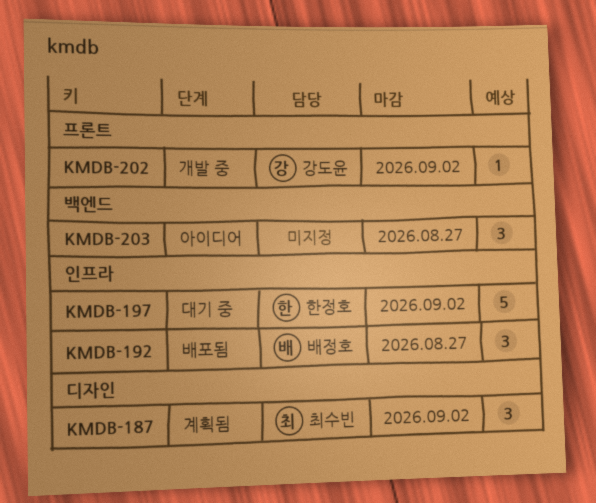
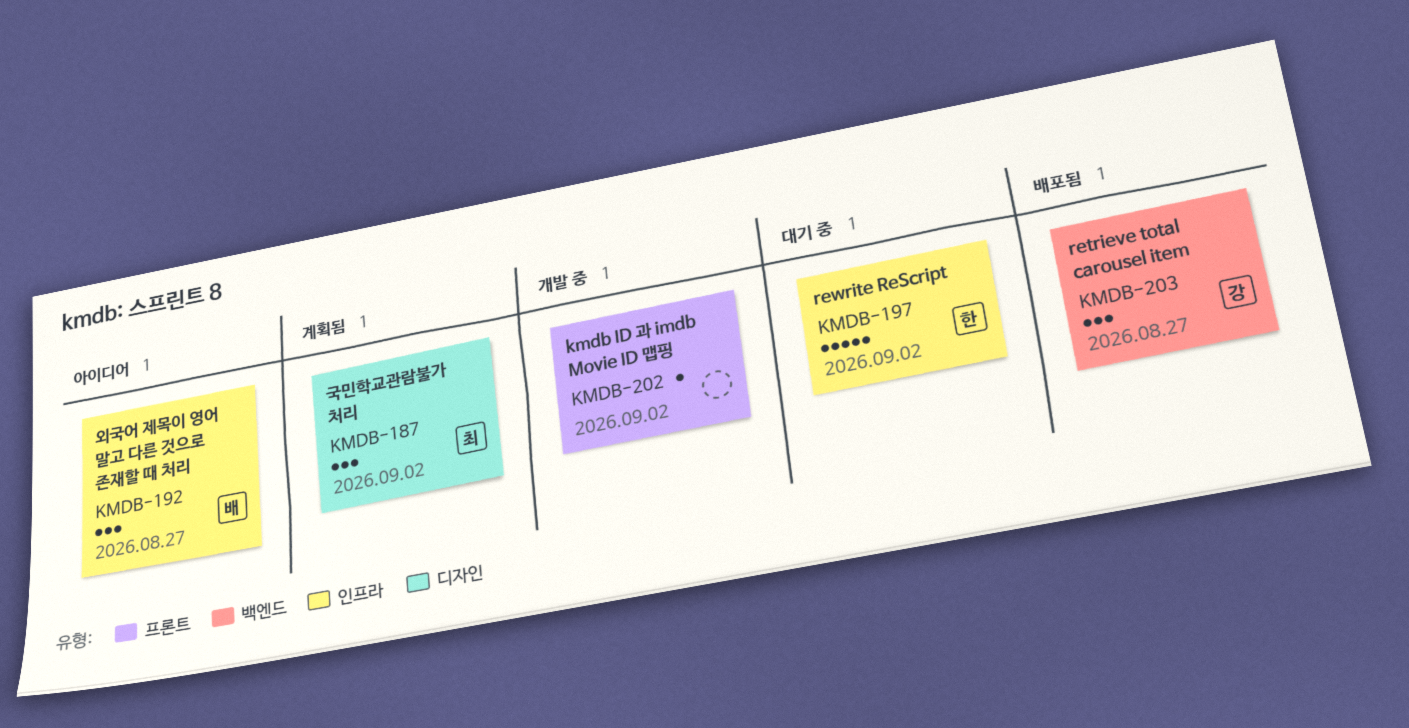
KMDB-192, status: 배포됨 -> 아이디어
KMDB-202, owner: 강도윤 -> none
KMDB-203, status: 아이디어 -> 배포됨
KMDB-203, owner: none -> 강도윤

